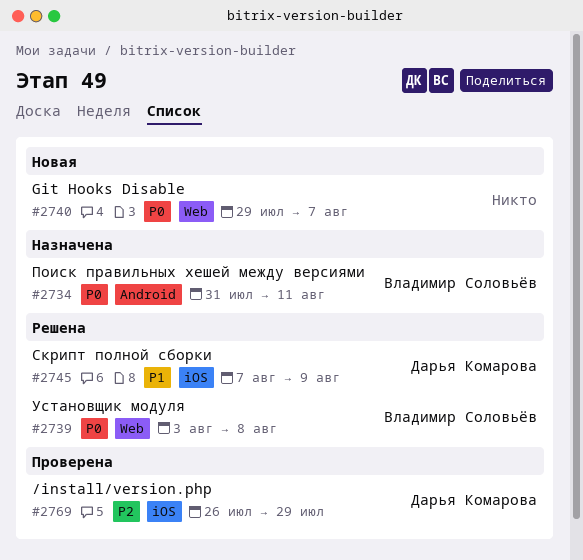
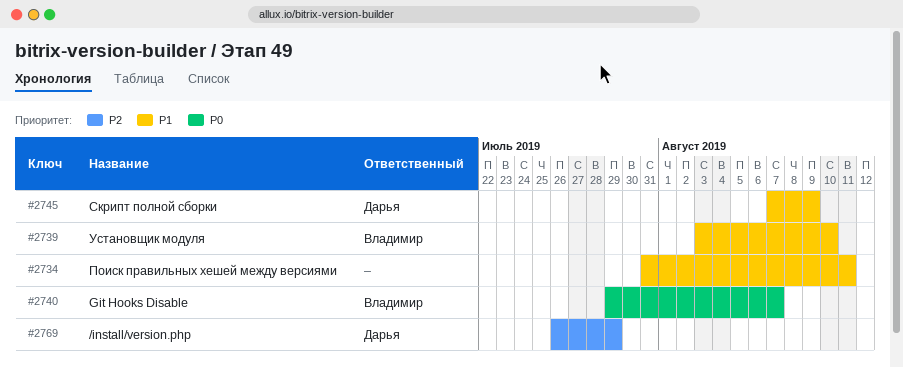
#2734, owner: Владимир Соловьёв -> none
#2734, priority: P0 -> P1
#2739, priority: P0 -> P1
#2739, due: Aug 8 -> Aug 10
#2740, owner: none -> Владимир Соловьёв

